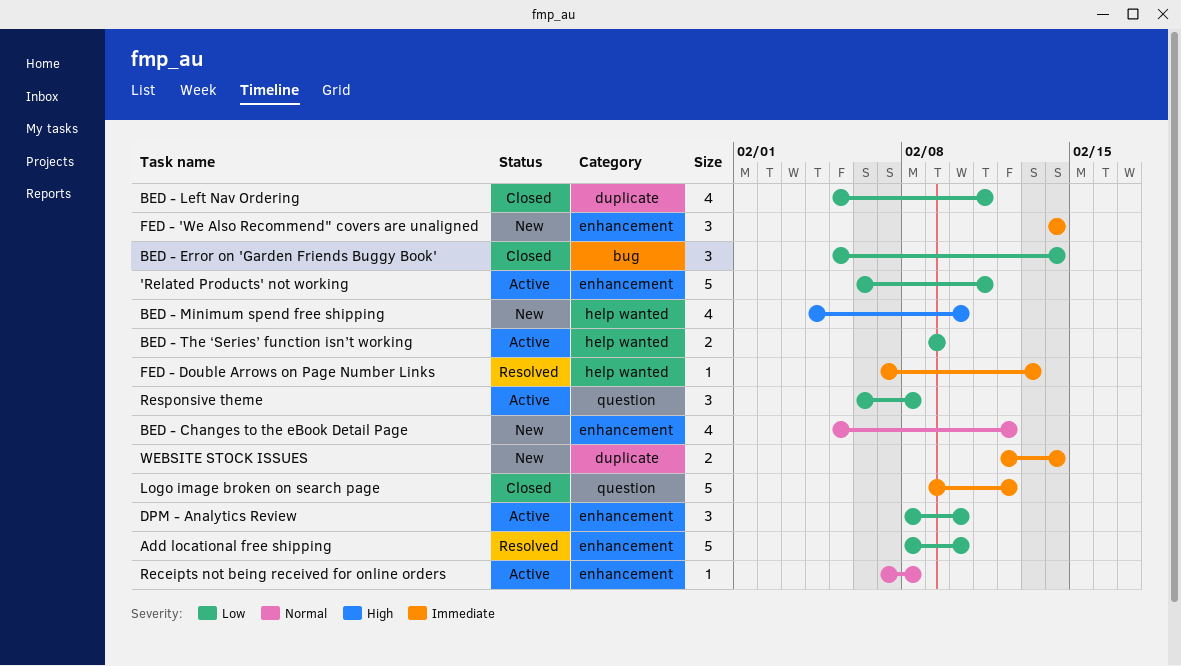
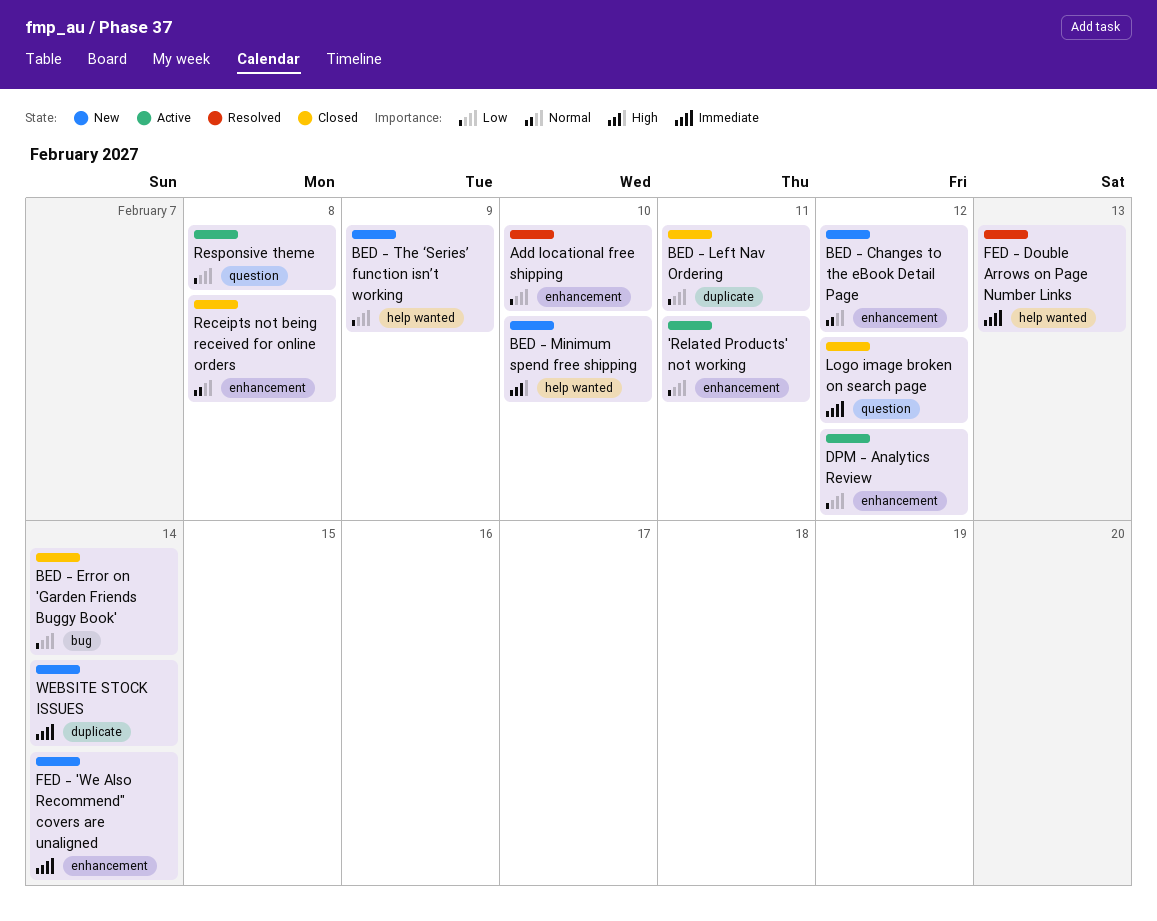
BED - The ‘Series’ function isn’t working, status: Active -> New
DPM - Analytics Review, due: Feb 10 -> Feb 12
Receipts not being received for online orders, status: Active -> Closed

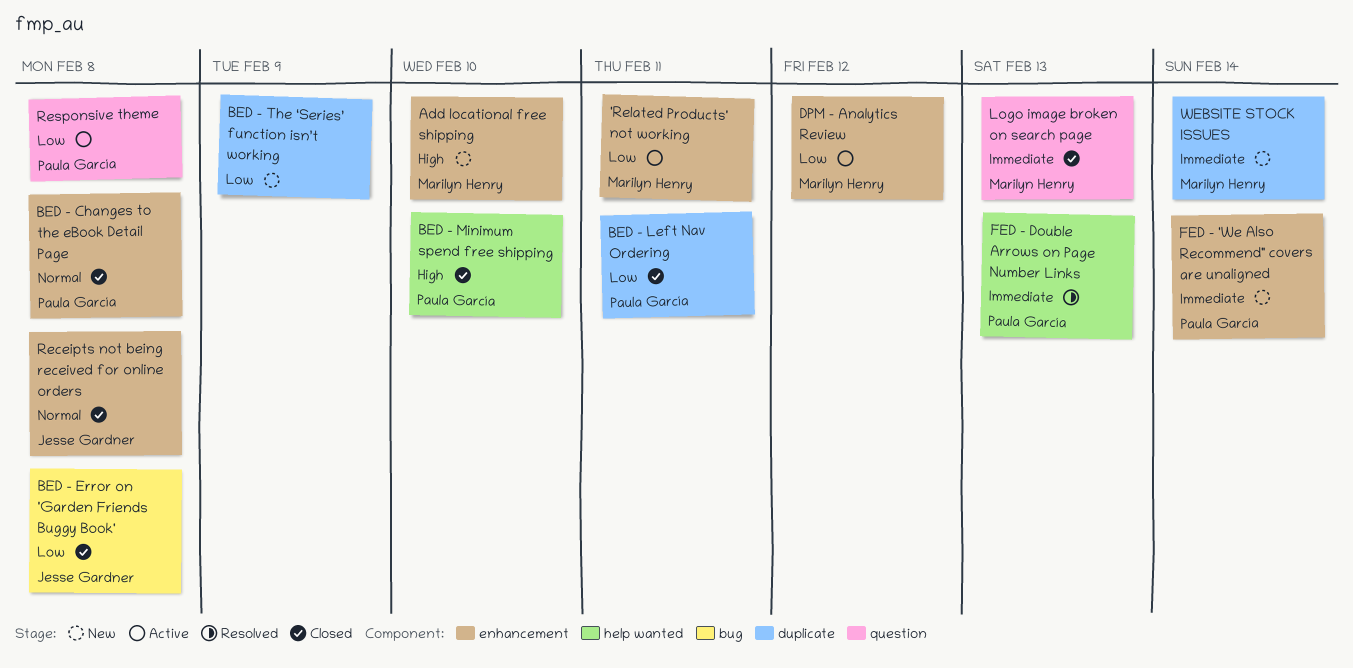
Add locational free shipping, status: Resolved -> New
Add locational free shipping, priority: Low -> High
BED - Changes to the eBook Detail Page, status: New -> Closed
BED - Changes to the eBook Detail Page, due: Feb 12 -> Feb 8
BED - Error on 'Garden Friends Buggy Book', due: Feb 14 -> Feb 8
BED - Minimum spend free shipping, status: New -> Closed
BED - The ‘Series’ function isn’t working, label: help wanted -> duplicate
Logo image broken on search page, due: Feb 12 -> Feb 13

